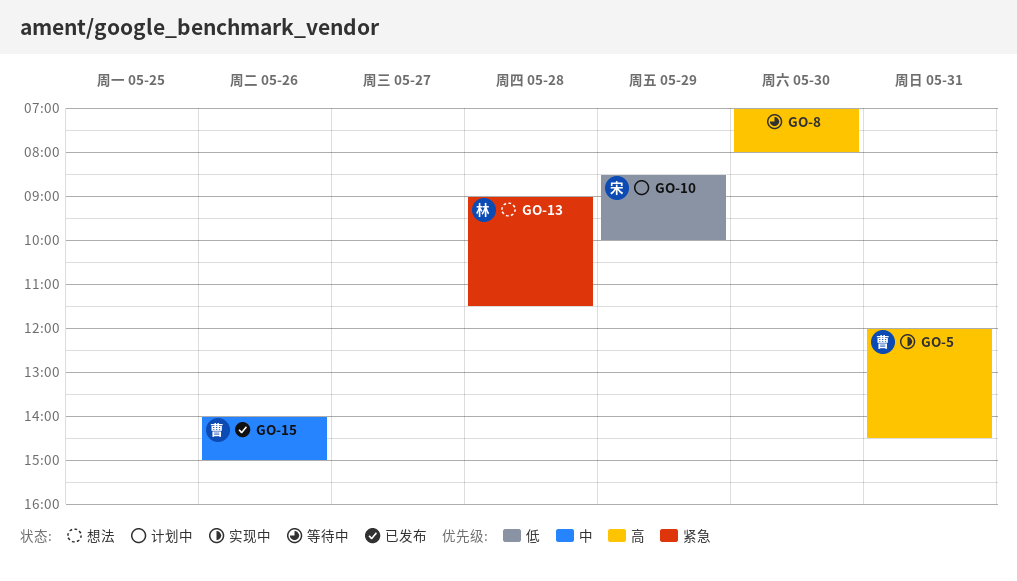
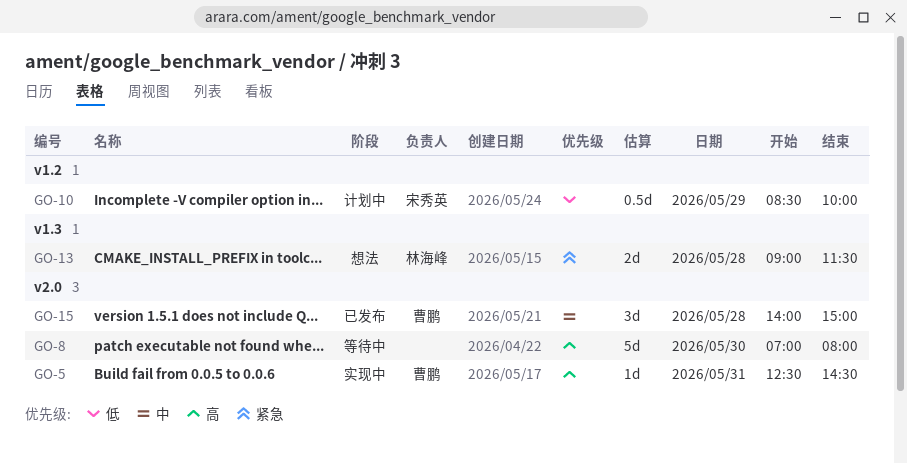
GO-5, begins: 12:00 -> 12:30
GO-15, day: May 26 -> May 28

